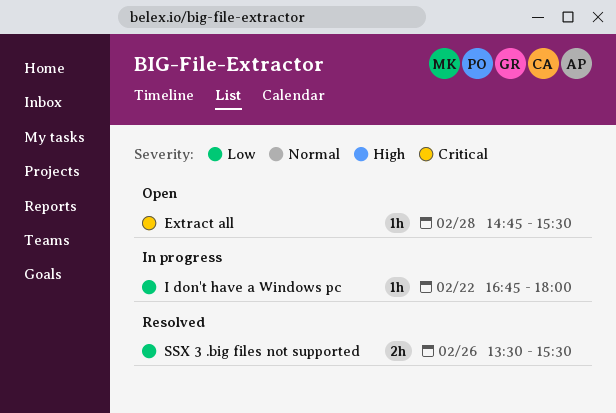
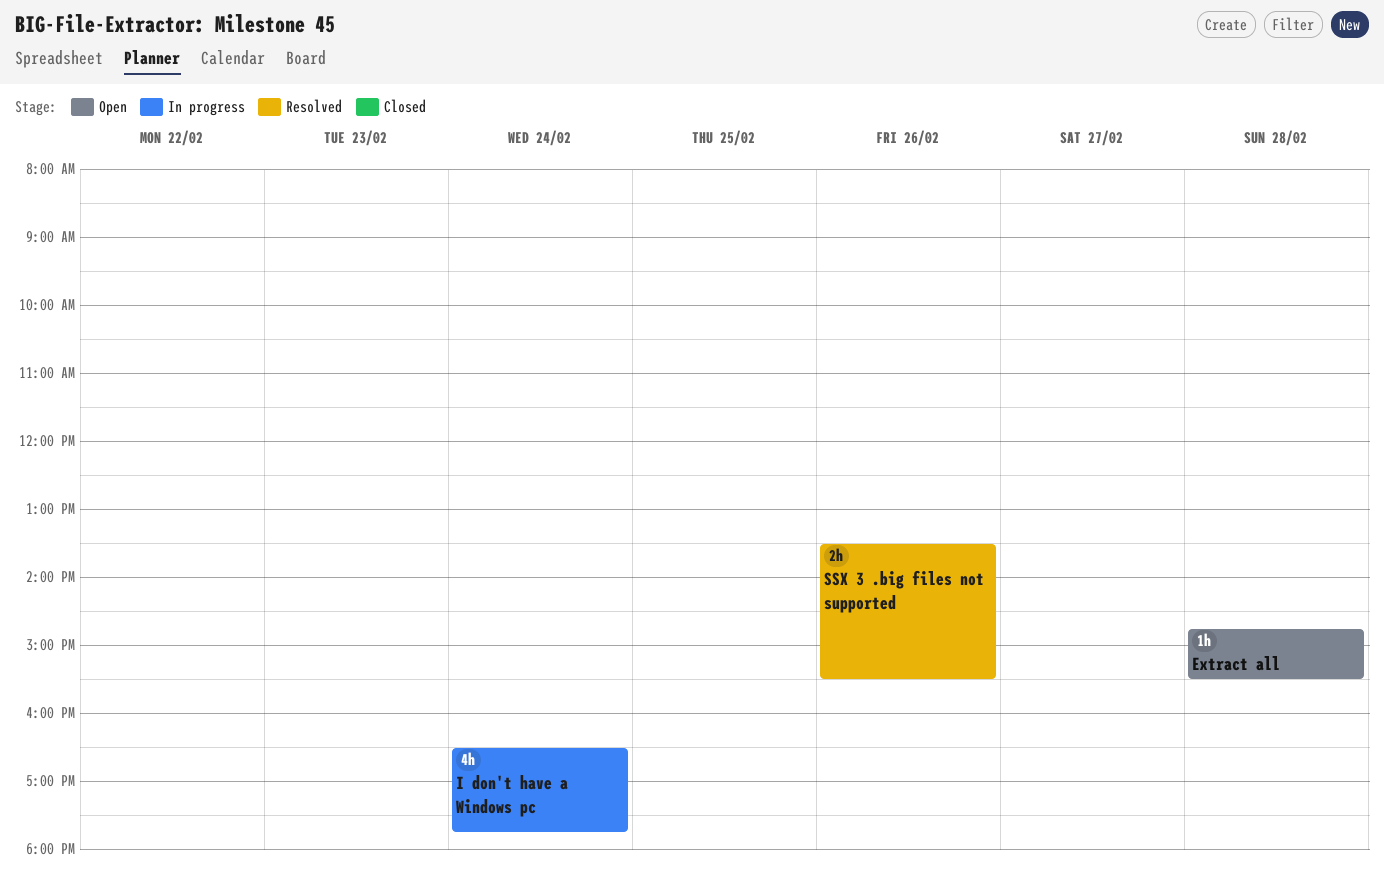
I don't have a Windows pc, estimate: 1h -> 4h
I don't have a Windows pc, day: Feb 22 -> Feb 24
I don't have a Windows pc, begins: 16:45 -> 16:30
I don't have a Windows pc, ends: 18:00 -> 17:45

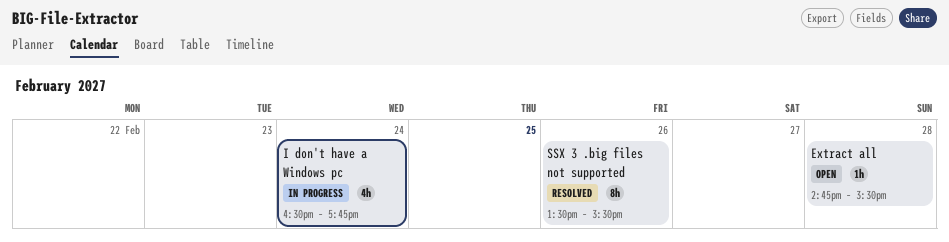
SSX 3 .big files not supported, estimate: 2h -> 8h

